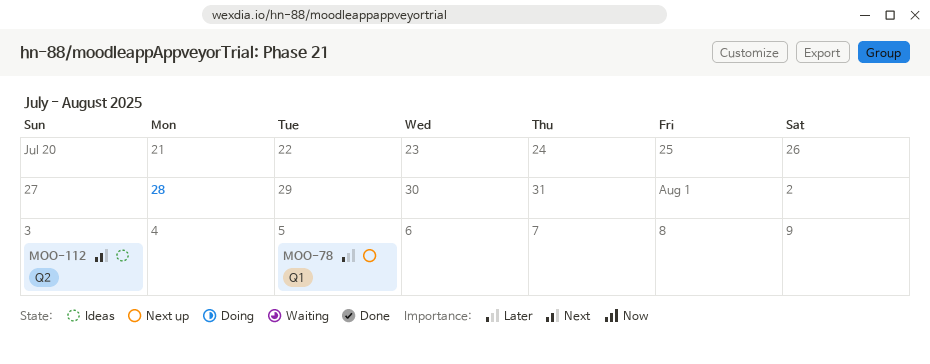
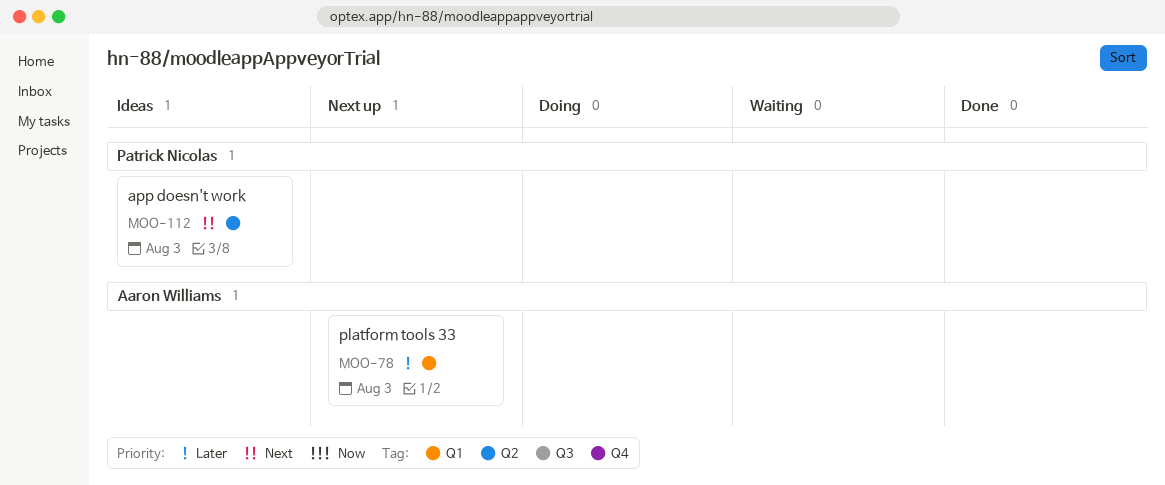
MOO-78, due: Aug 5 -> Aug 3

